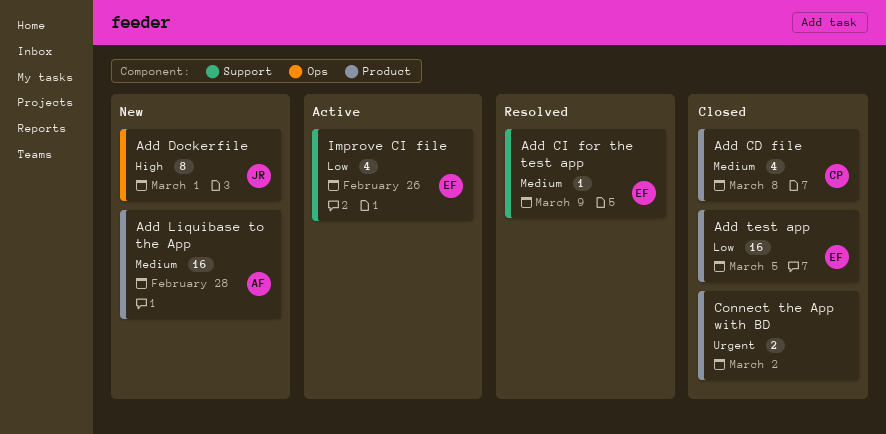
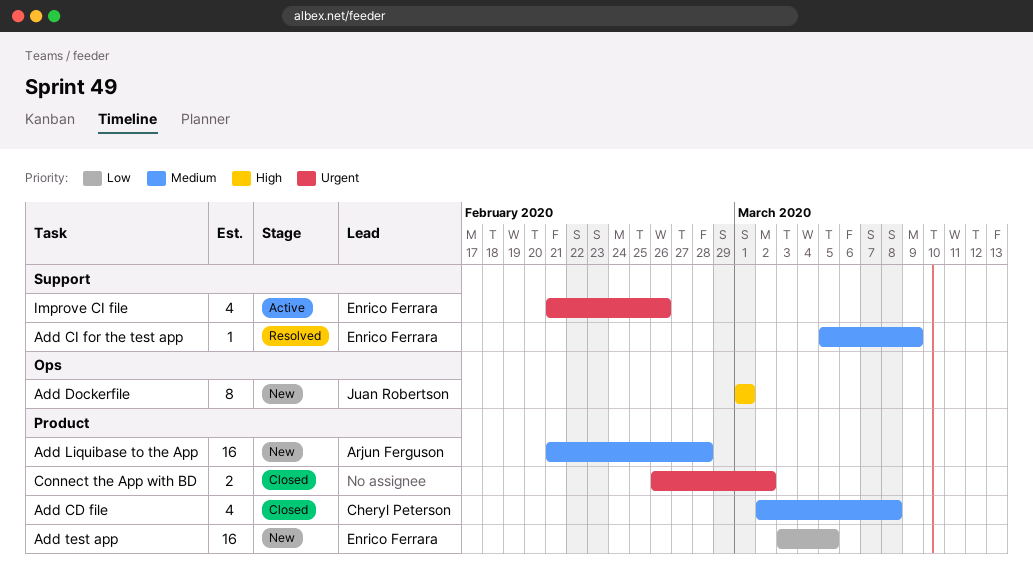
Add test app, status: Closed -> New
Improve CI file, priority: Low -> Urgent

